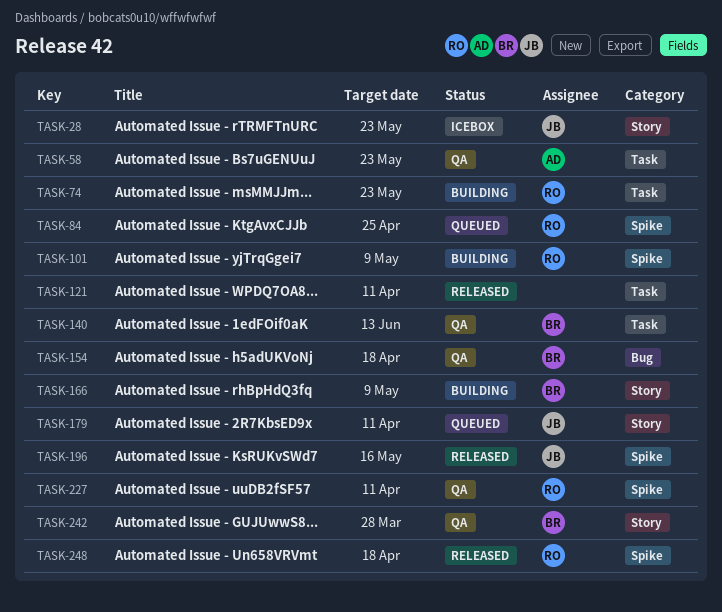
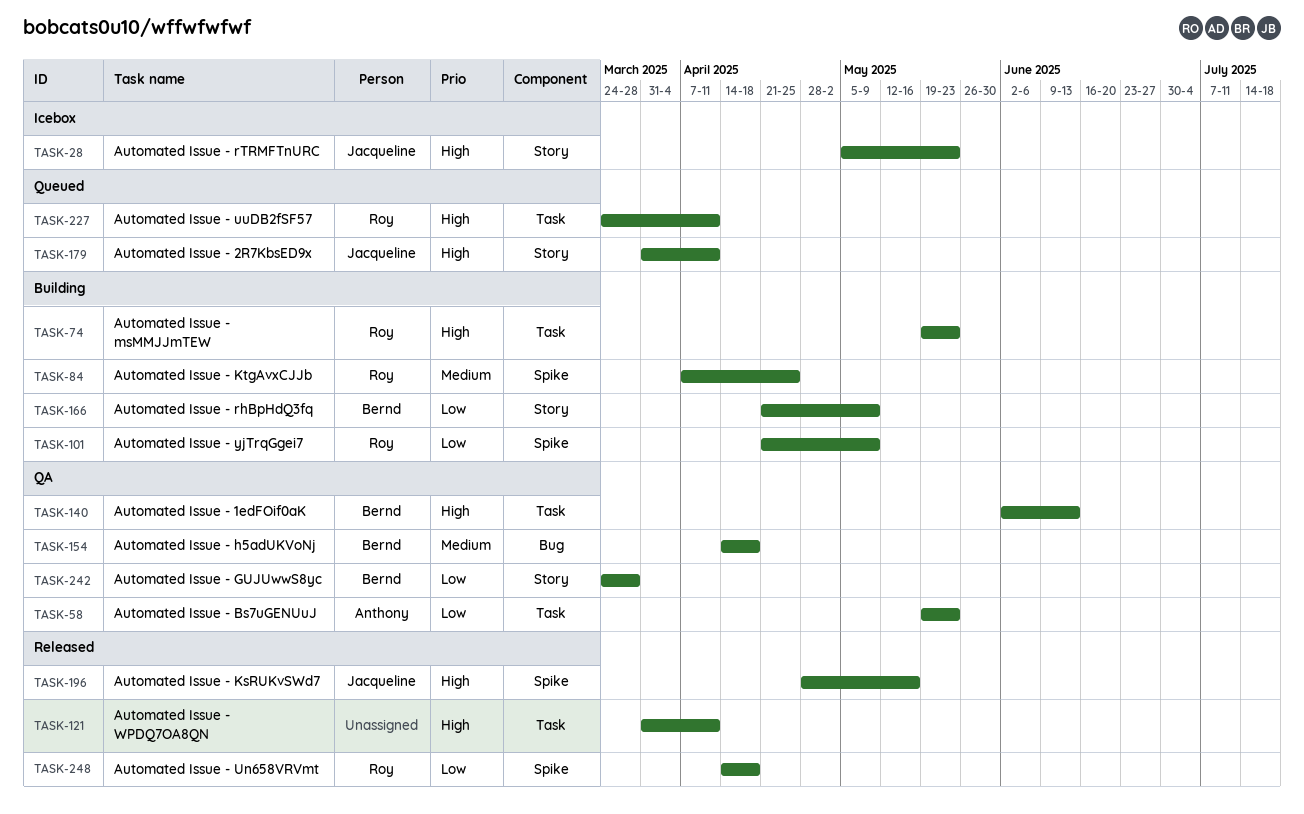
TASK-84, status: Queued -> Building
TASK-227, status: QA -> Queued
TASK-227, label: Spike -> Task

